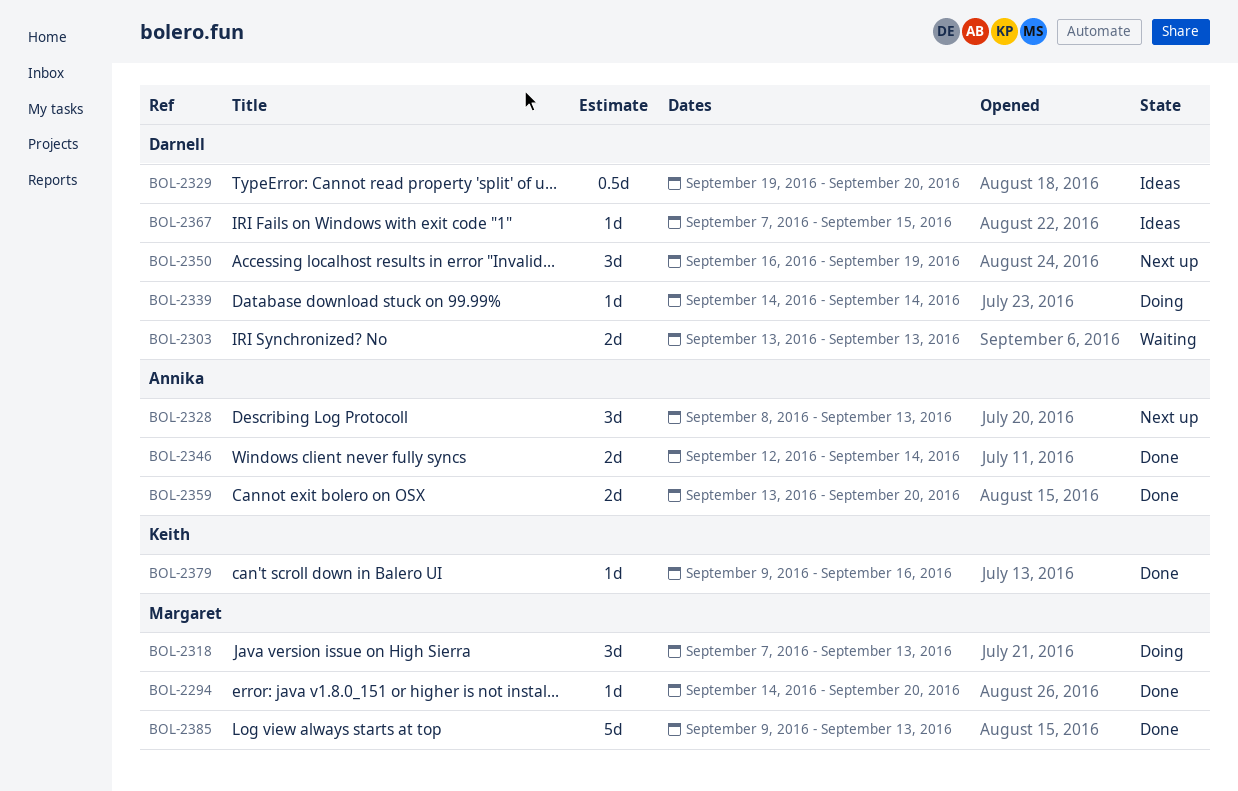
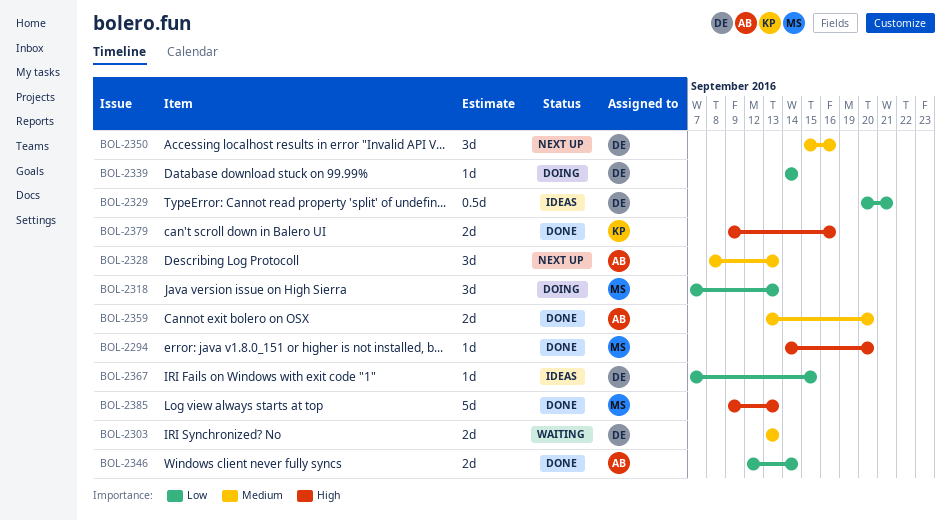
BOL-2329, start: Sep 19 -> Sep 20
BOL-2329, due: Sep 20 -> Sep 21
BOL-2350, start: Sep 16 -> Sep 15
BOL-2350, due: Sep 19 -> Sep 16
BOL-2379, estimate: 1d -> 2d

